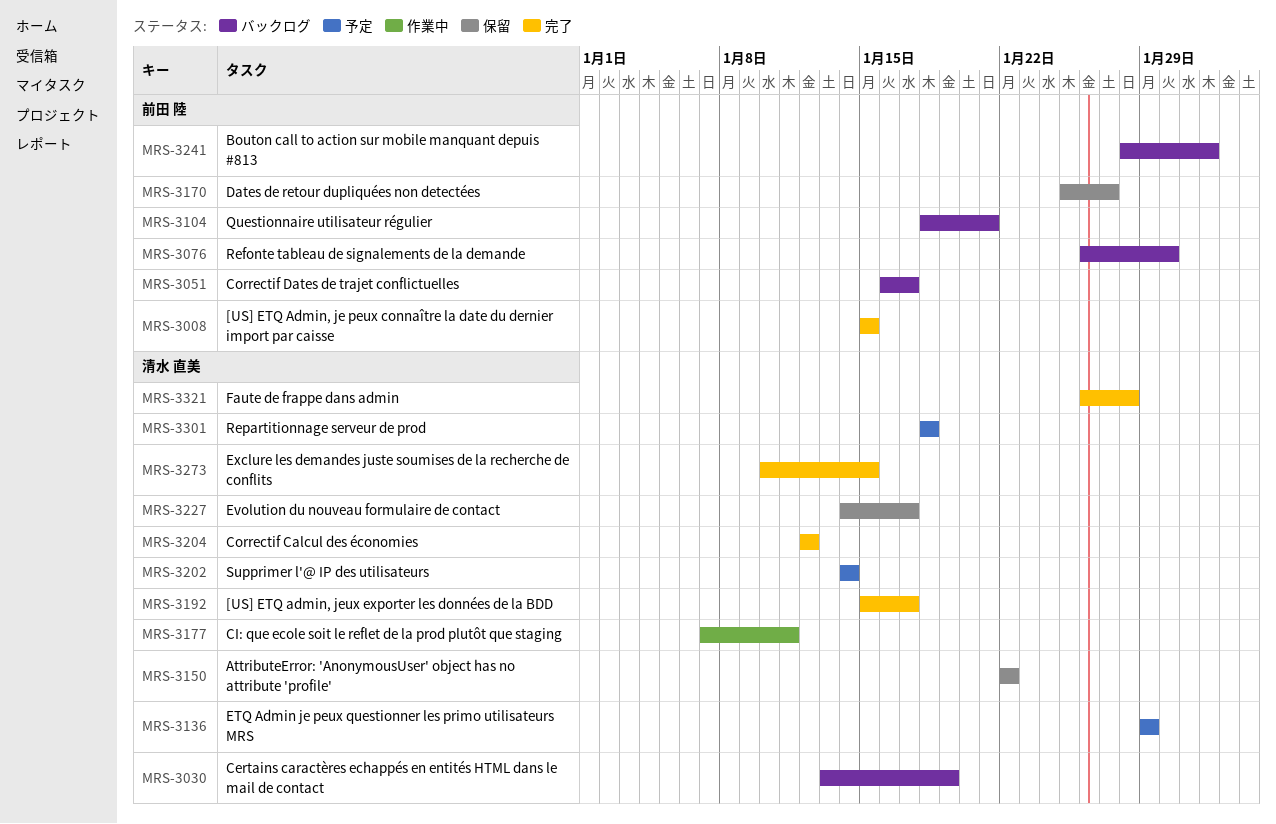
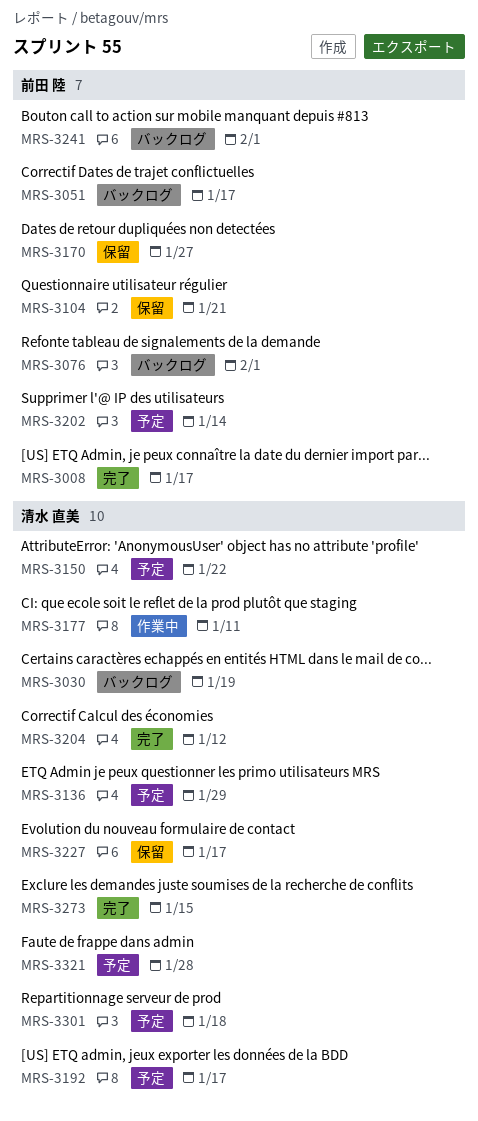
MRS-3008, due: Jan 15 -> Jan 17
MRS-3076, due: Jan 30 -> Feb 1
MRS-3104, status: バックログ -> 保留
MRS-3150, status: 保留 -> 予定
MRS-3192, status: 完了 -> 予定
MRS-3202, owner: 清水 直美 -> 前田 陸
MRS-3321, status: 完了 -> 予定

